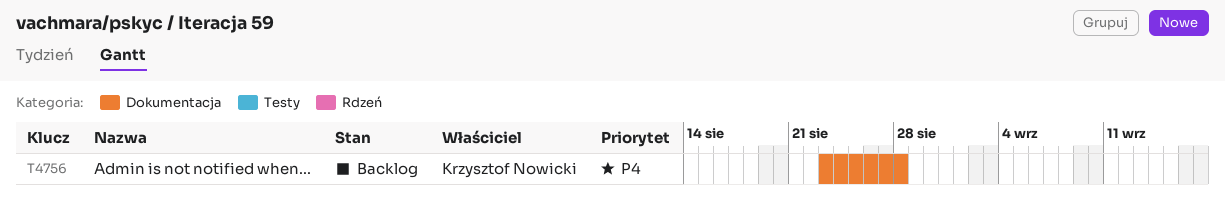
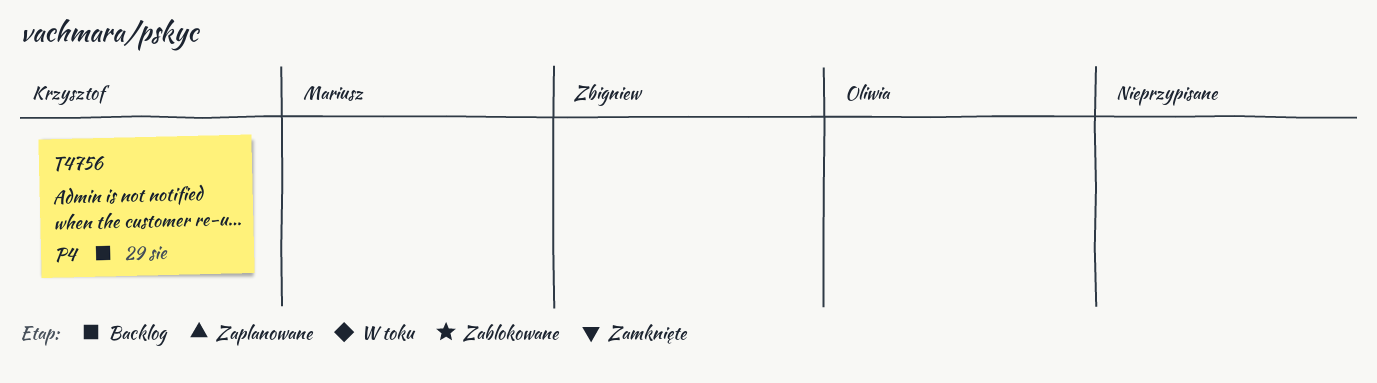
T4756, due: Aug 28 -> Aug 29

